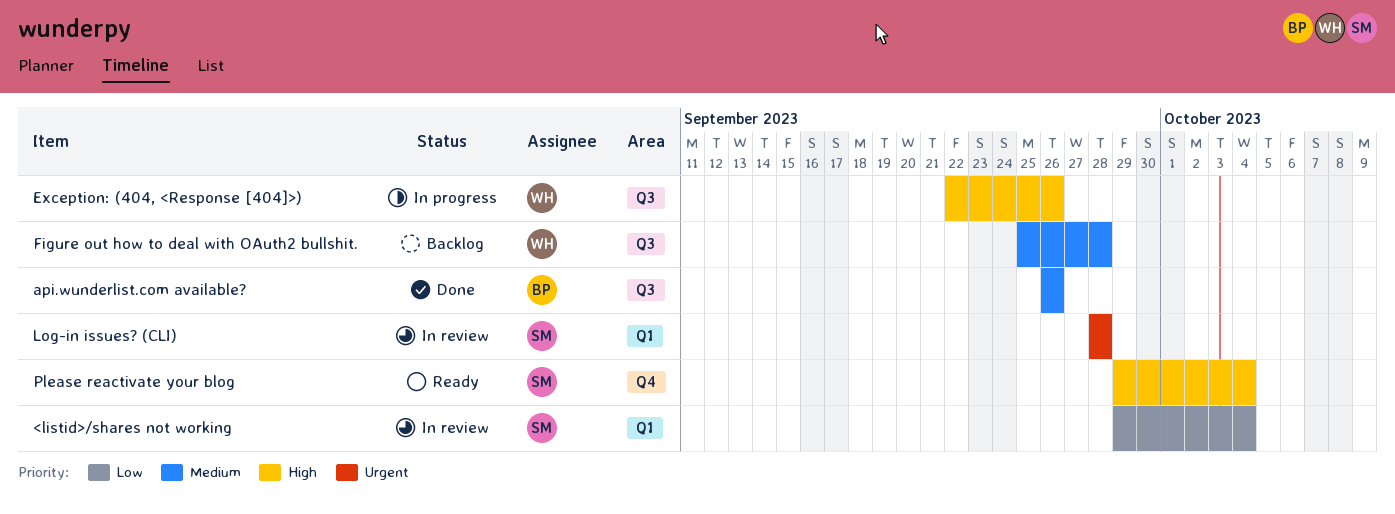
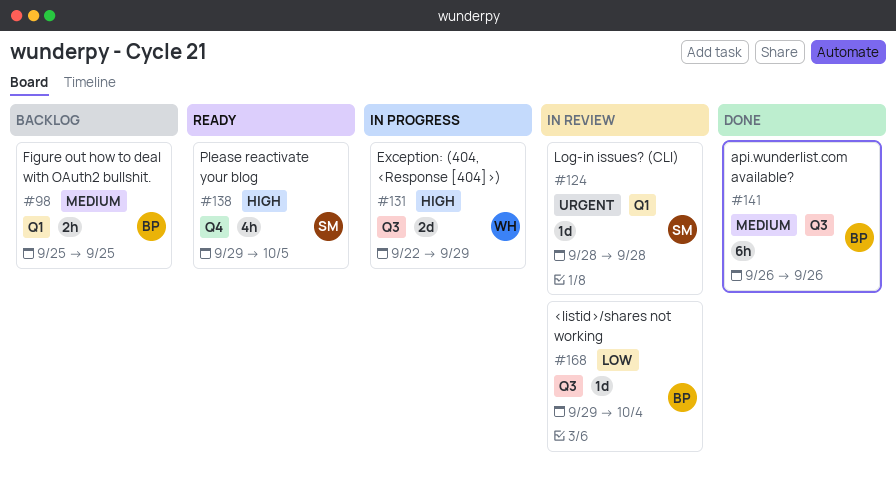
<listid>/shares not working, owner: SM -> BP
<listid>/shares not working, label: Q1 -> Q3
Exception: (404, <Response [404]>), due: Sep 26 -> Sep 29
Figure out how to deal with OAuth2 bullshit., owner: WH -> BP
Figure out how to deal with OAuth2 bullshit., label: Q3 -> Q1
Figure out how to deal with OAuth2 bullshit., due: Sep 28 -> Sep 25
Please reactivate your blog, due: Oct 4 -> Oct 5

